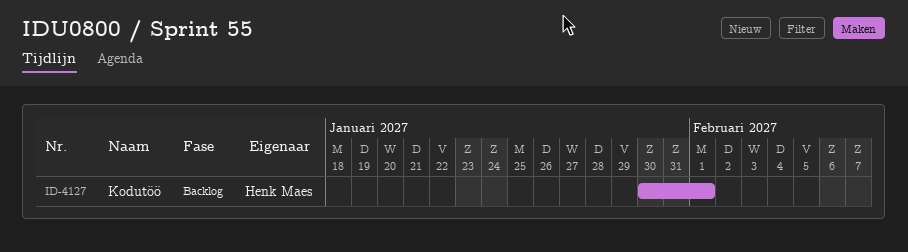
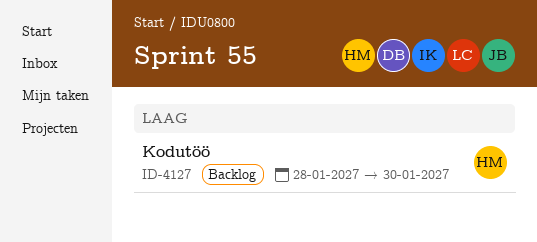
ID-4127, start: Jan 30 -> Jan 28
ID-4127, due: Feb 1 -> Jan 30

